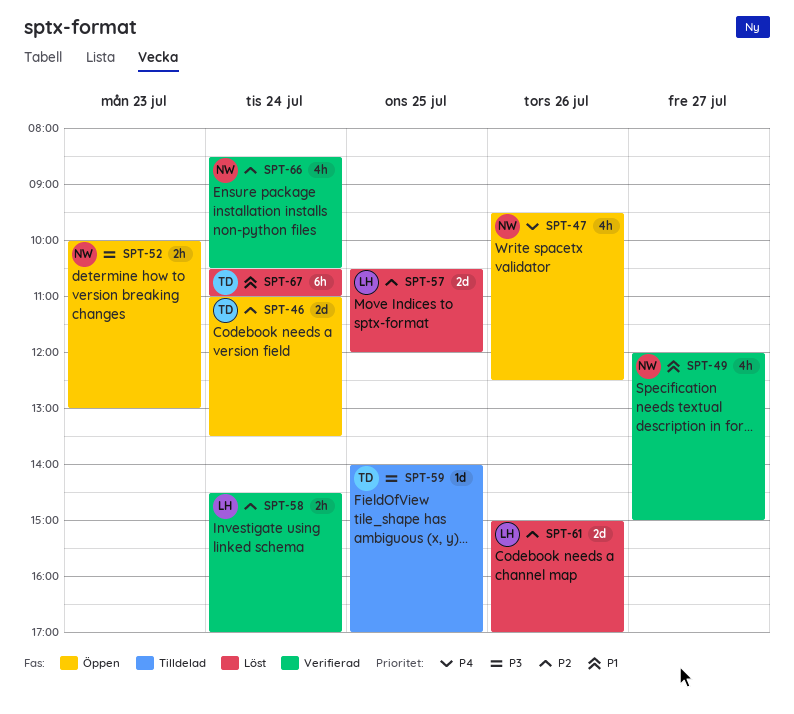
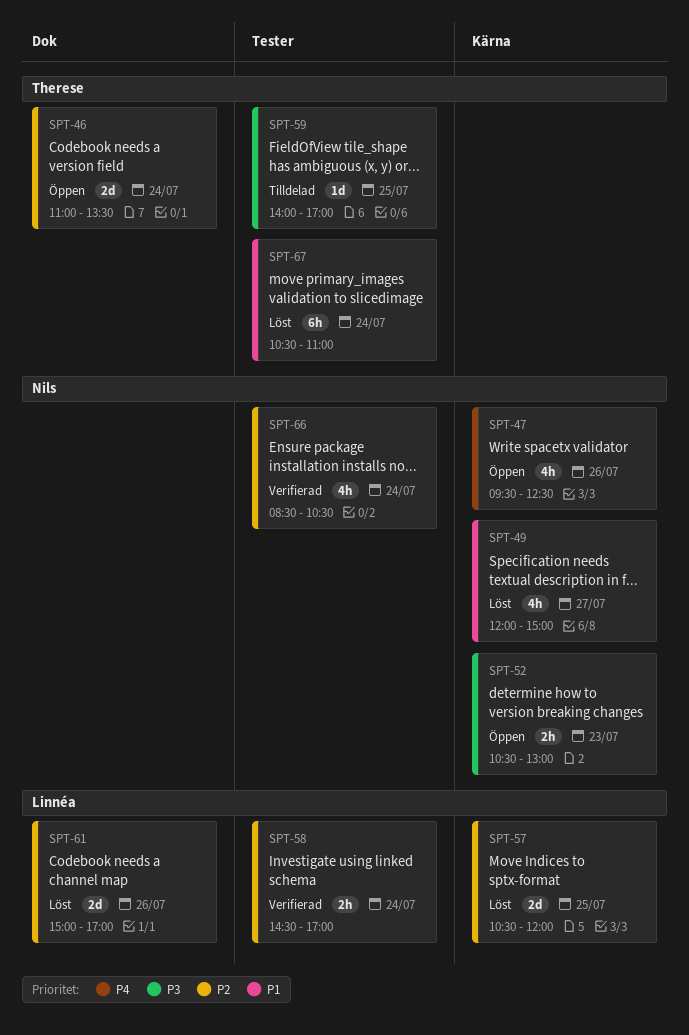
SPT-49, status: Verifierad -> Löst
SPT-52, begins: 10:00 -> 10:30

